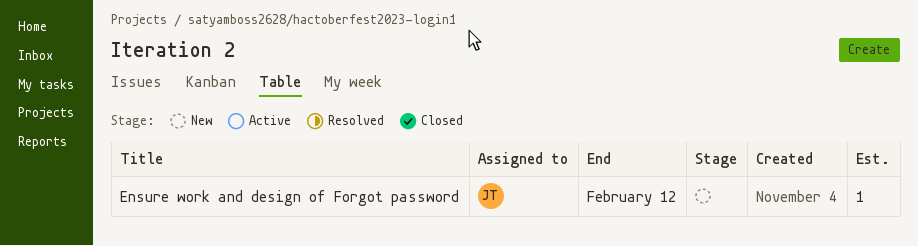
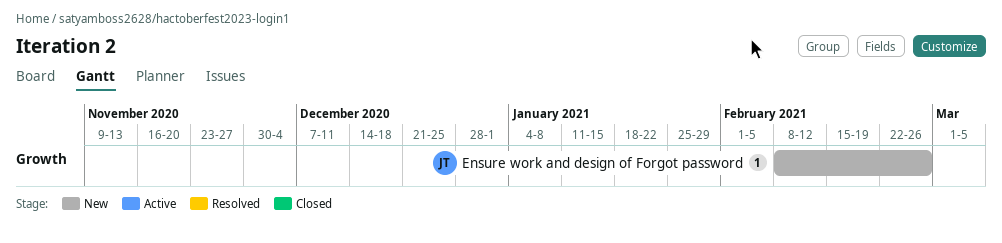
Ensure work and design of Forgot password, due: Feb 12 -> Feb 26

